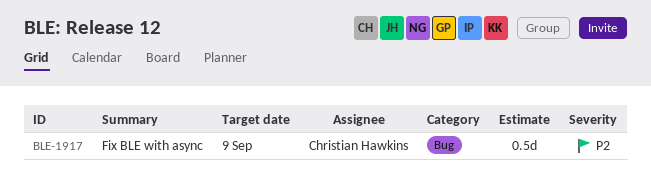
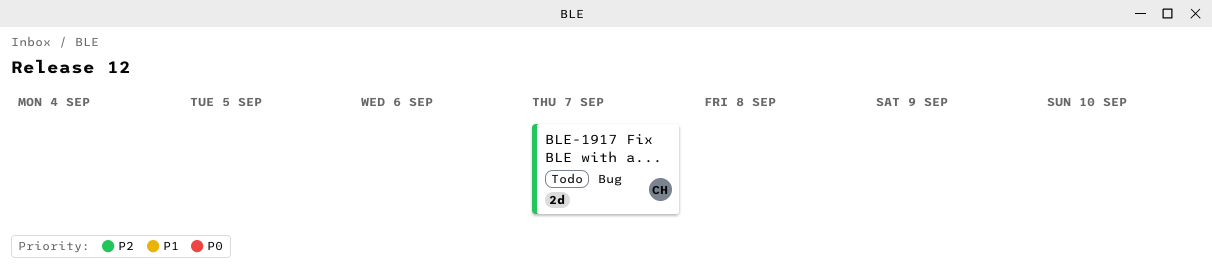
BLE-1917, estimate: 0.5d -> 2d
BLE-1917, due: Sep 9 -> Sep 7

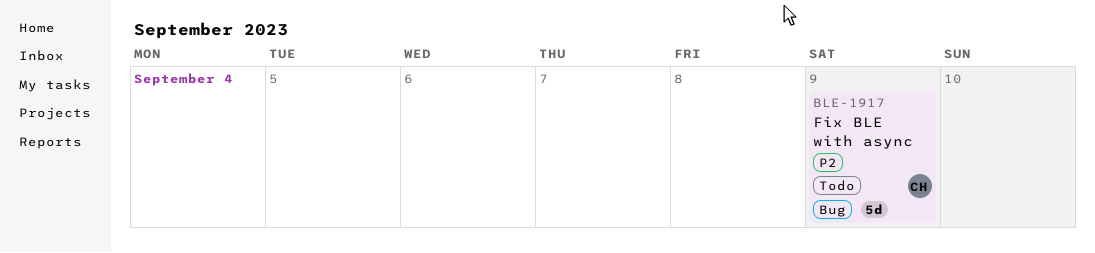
BLE-1917, estimate: 2d -> 5d
BLE-1917, due: Sep 7 -> Sep 9

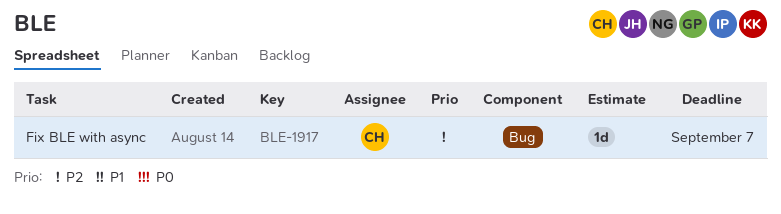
BLE-1917, estimate: 5d -> 1d
BLE-1917, due: Sep 9 -> Sep 7

